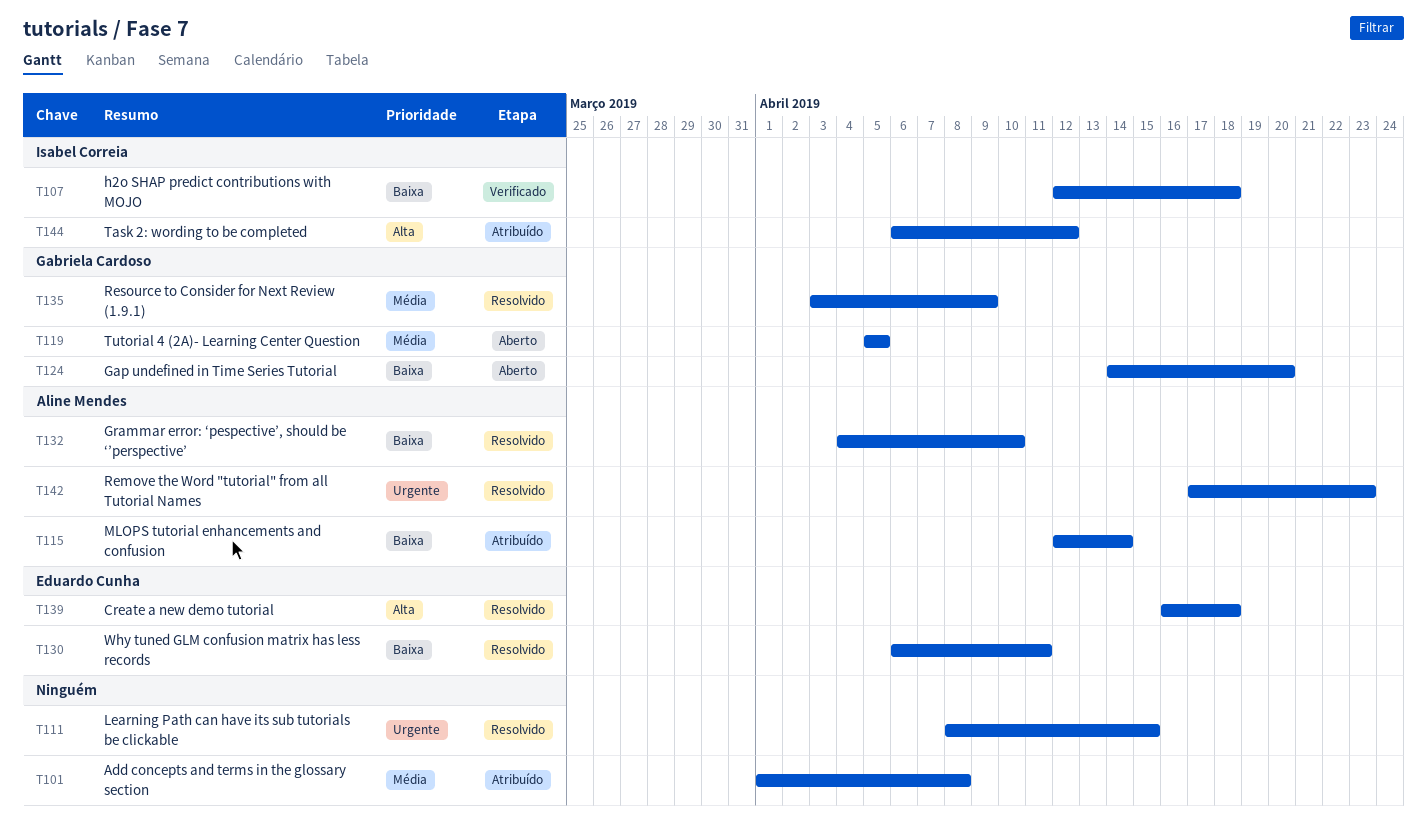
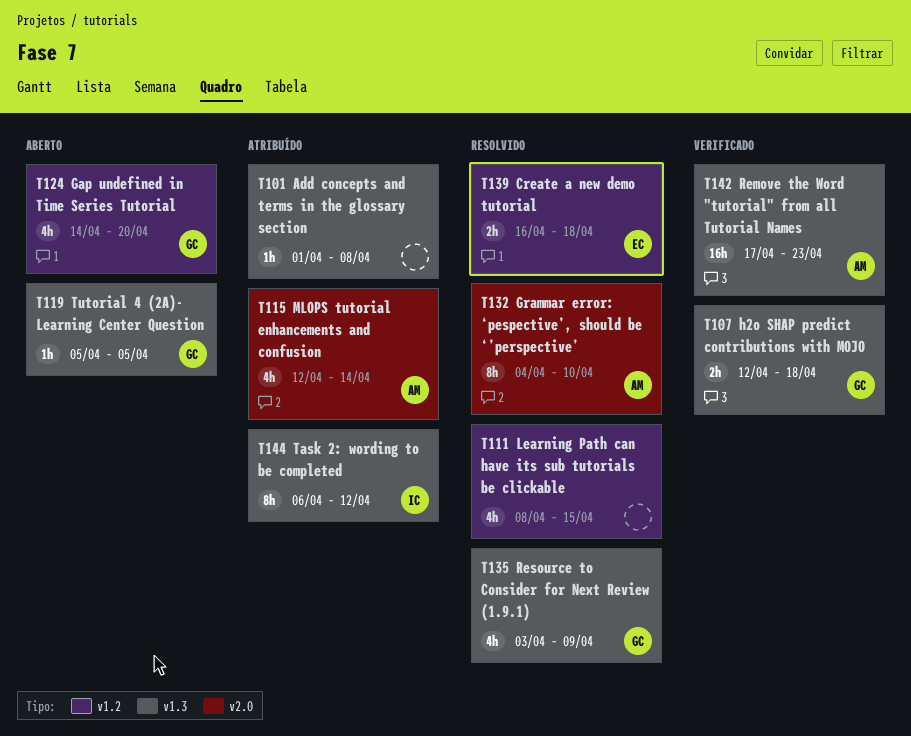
T107, owner: Isabel Correia -> Gabriela Cardoso
T130: present -> none
T142, status: Resolvido -> Verificado

